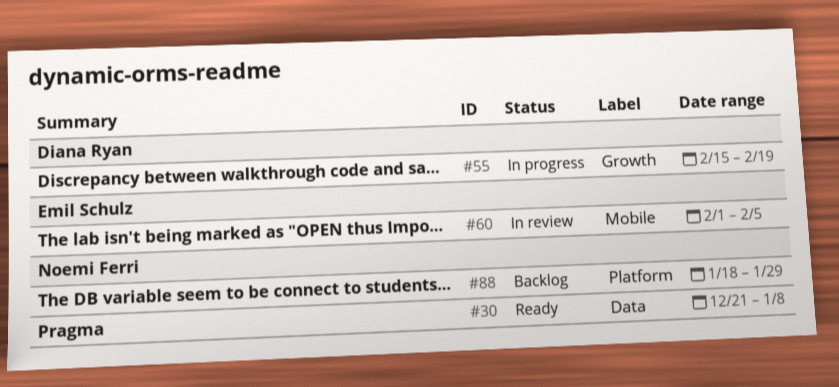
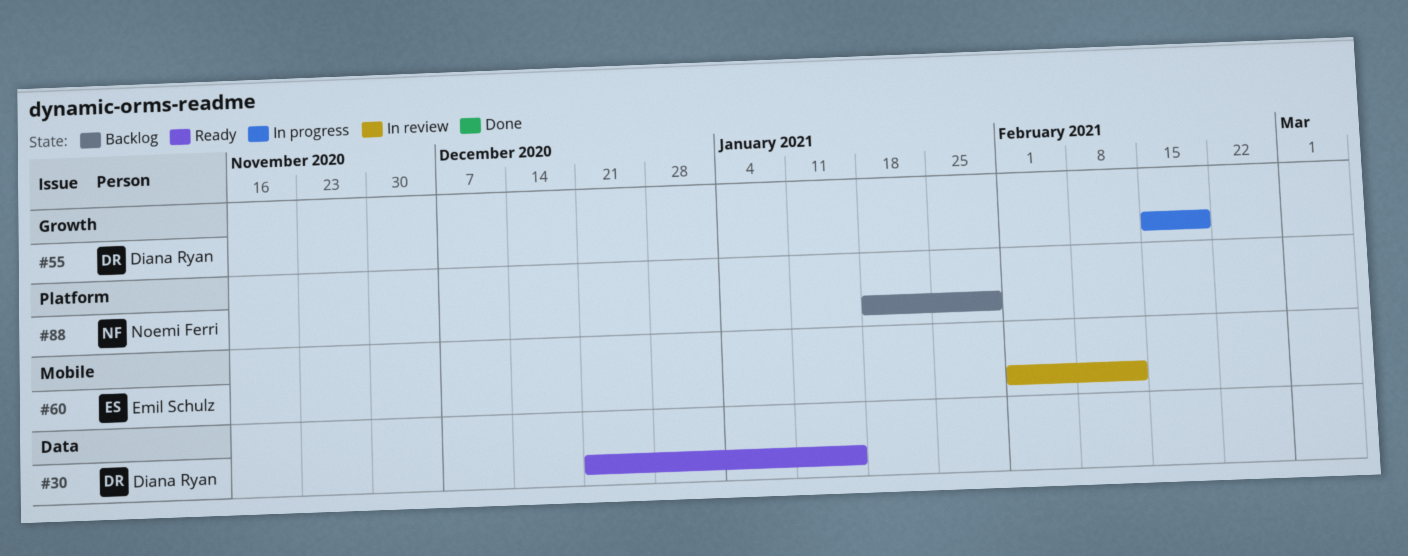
#30, owner: Noemi Ferri -> Diana Ryan
#30, due: Jan 8 -> Jan 15
#60, due: Feb 5 -> Feb 12

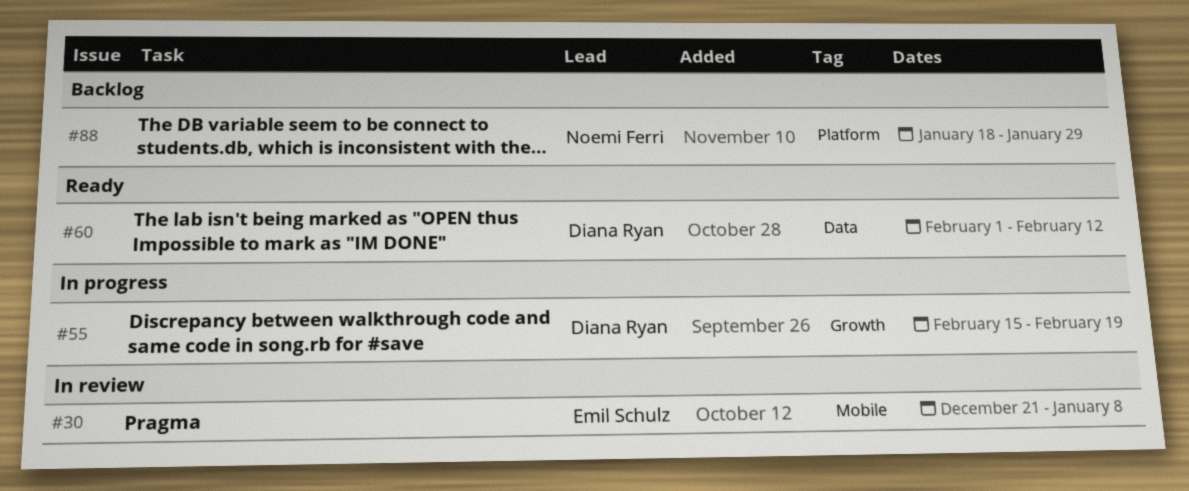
#30, status: Ready -> In review
#30, owner: Diana Ryan -> Emil Schulz
#30, label: Data -> Mobile
#30, due: Jan 15 -> Jan 8
#60, status: In review -> Ready
#60, owner: Emil Schulz -> Diana Ryan
#60, label: Mobile -> Data

